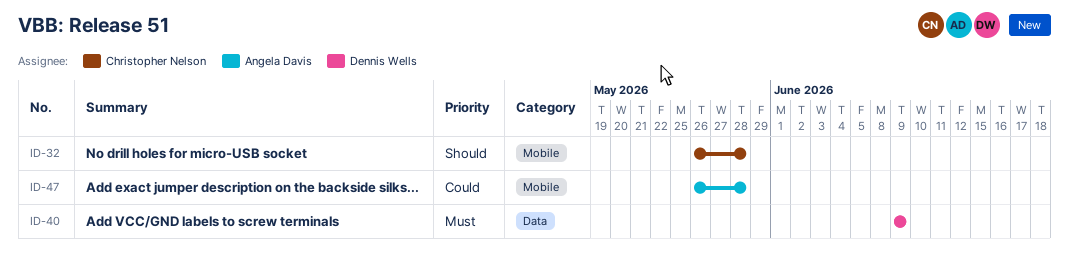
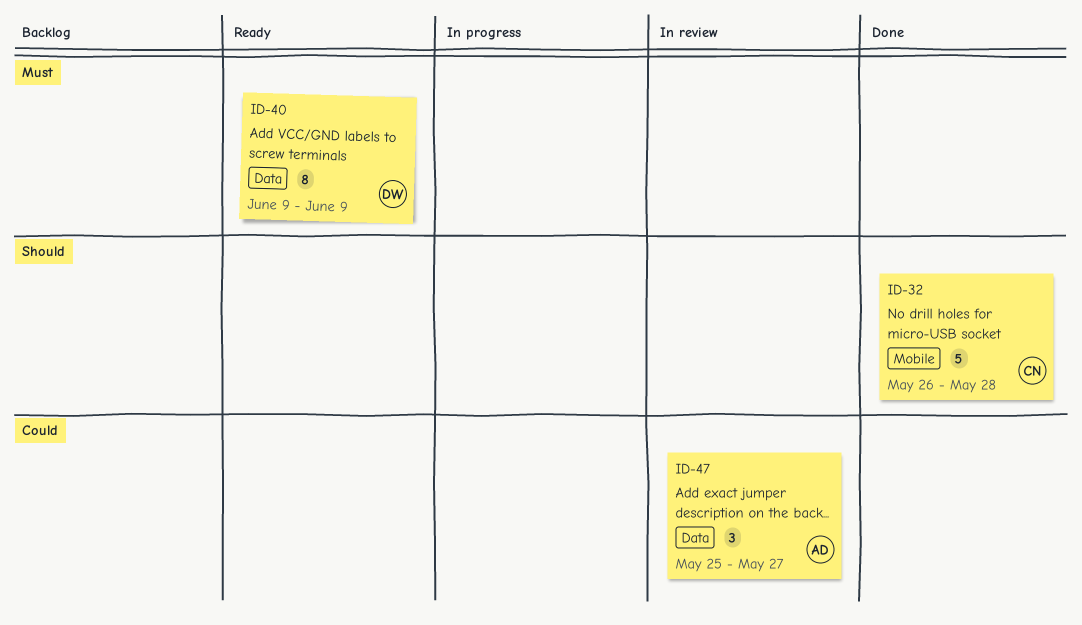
ID-47, label: Mobile -> Data
ID-47, start: May 26 -> May 25
ID-47, due: May 28 -> May 27

